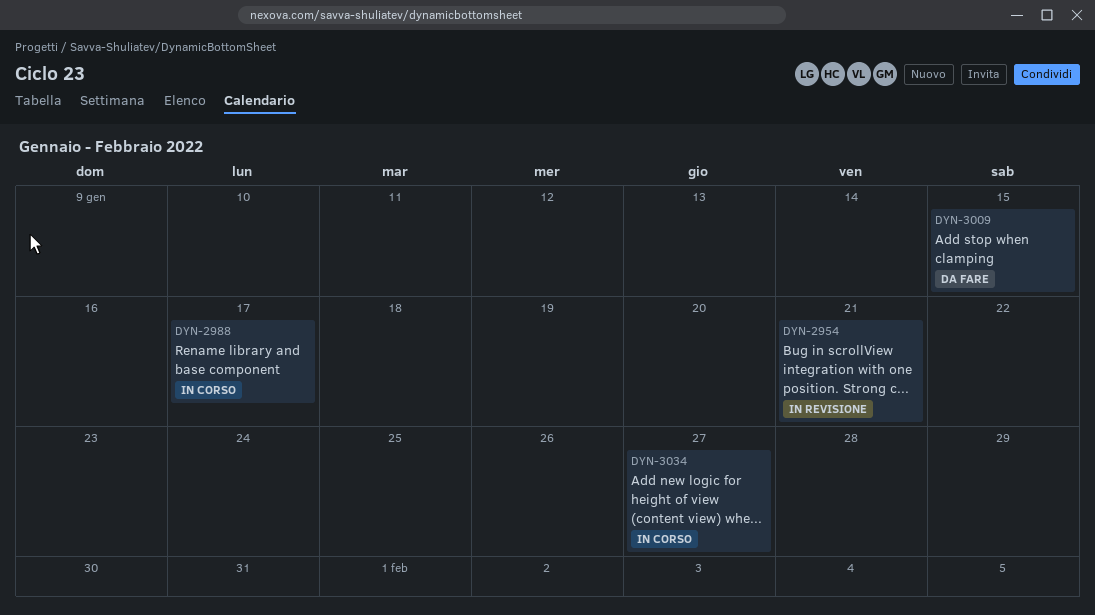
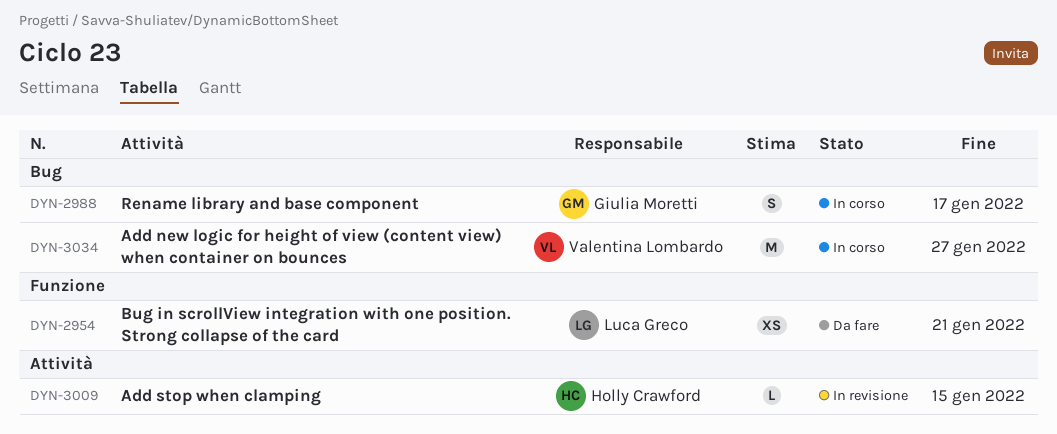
DYN-2954, status: In revisione -> Da fare
DYN-3009, status: Da fare -> In revisione

